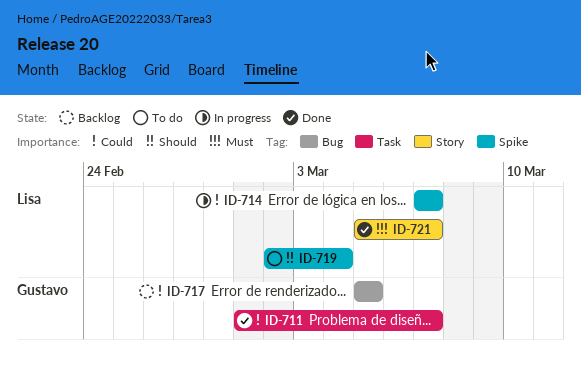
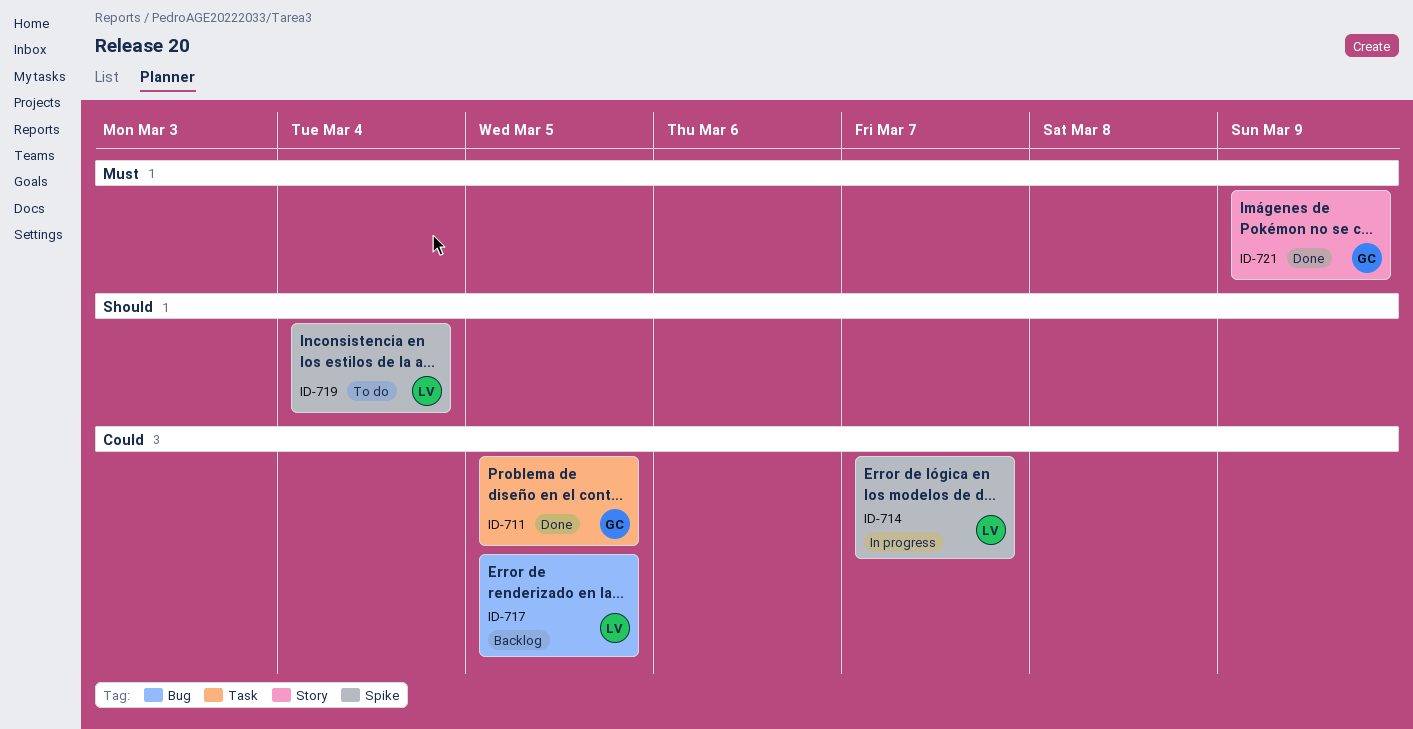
ID-711, due: Mar 7 -> Mar 5
ID-717, owner: Gustavo -> Lisa
ID-721, owner: Lisa -> Gustavo
ID-721, due: Mar 7 -> Mar 9

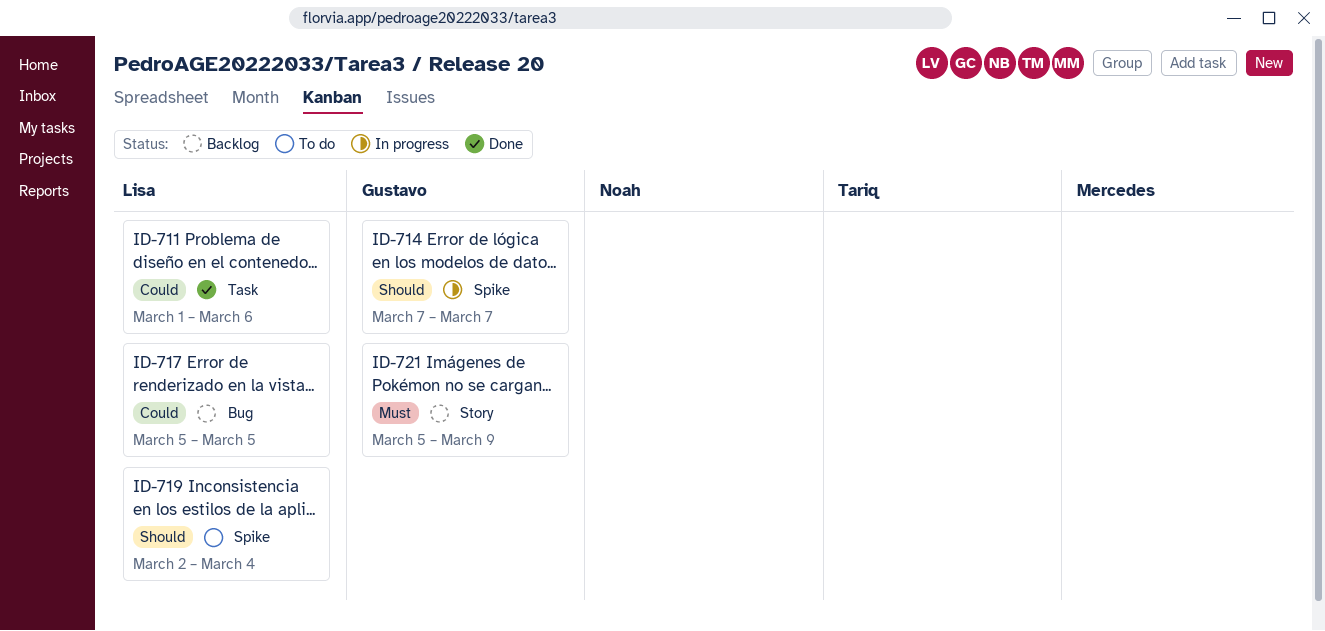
ID-711, owner: Gustavo -> Lisa
ID-711, due: Mar 5 -> Mar 6
ID-714, owner: Lisa -> Gustavo
ID-714, priority: Could -> Should
ID-721, status: Done -> Backlog

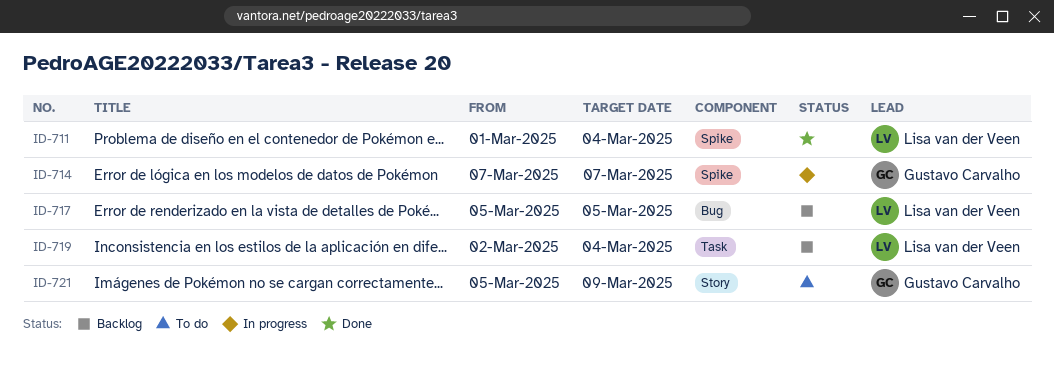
ID-711, label: Task -> Spike
ID-711, due: Mar 6 -> Mar 4
ID-719, status: To do -> Backlog
ID-719, label: Spike -> Task
ID-721, status: Backlog -> To do

